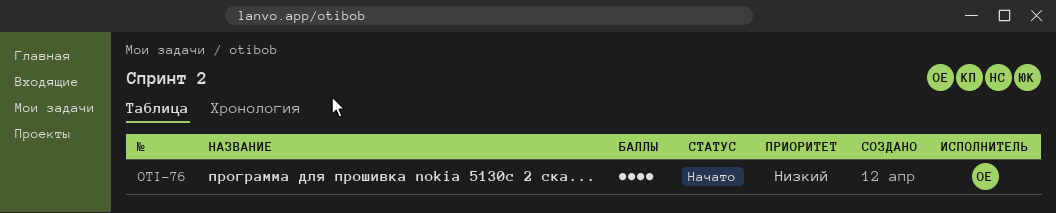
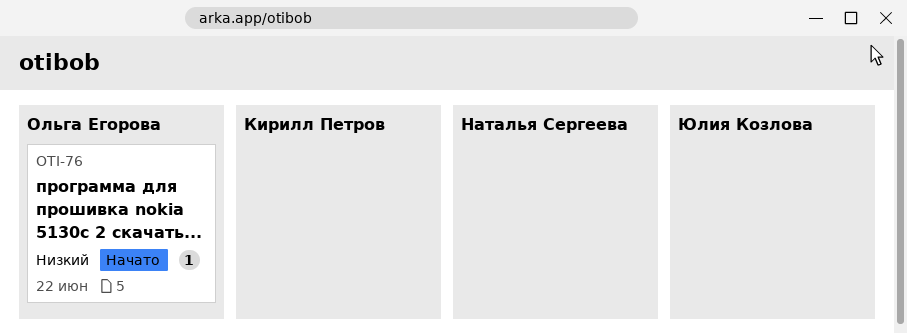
OTI-76, estimate: 4 -> 1

